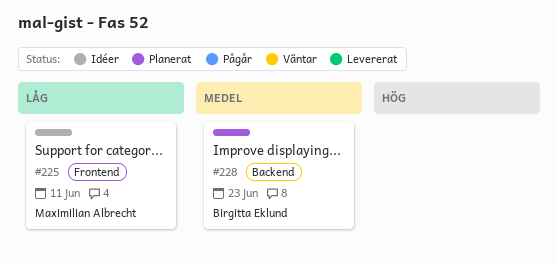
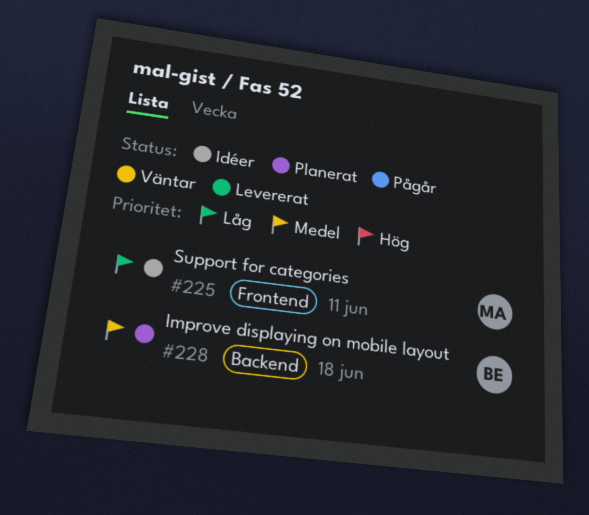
#228, due: Jun 23 -> Jun 18

